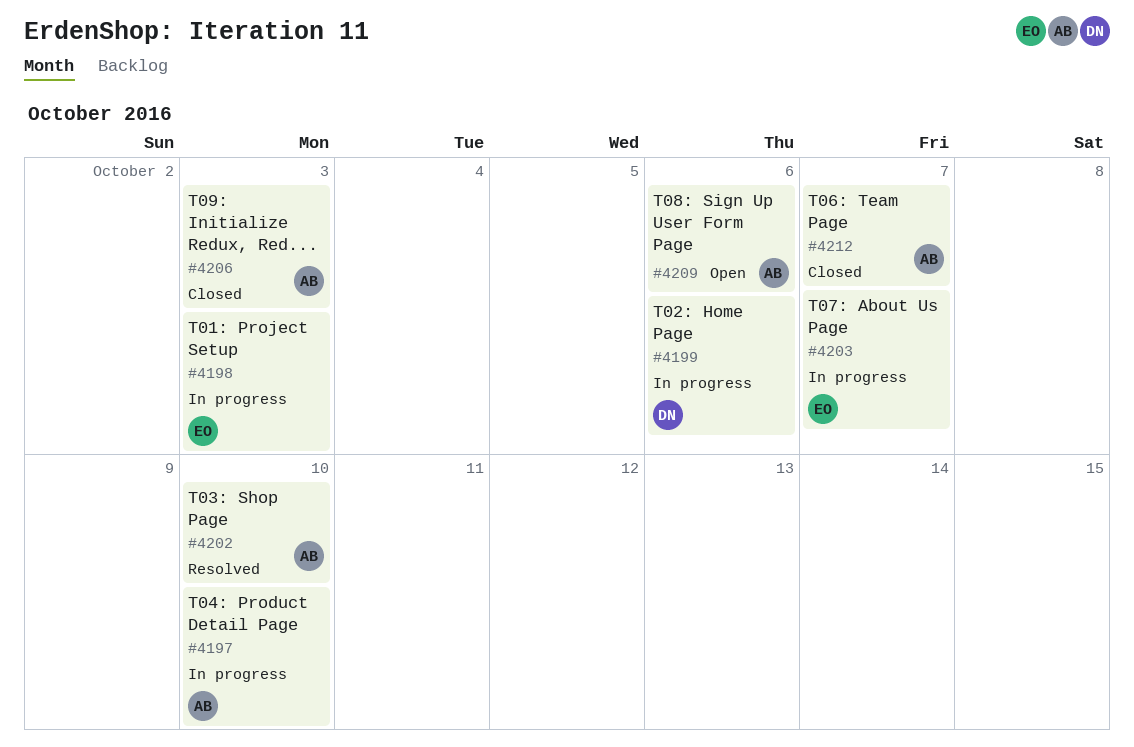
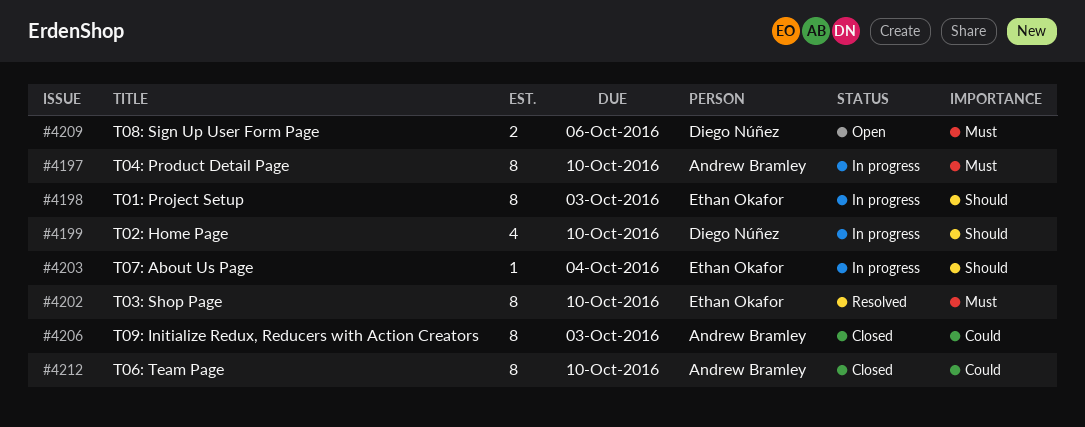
#4199, due: Oct 6 -> Oct 10
#4202, owner: Andrew Bramley -> Ethan Okafor
#4203, due: Oct 7 -> Oct 4
#4209, owner: Andrew Bramley -> Diego Núñez
#4212, due: Oct 7 -> Oct 10

